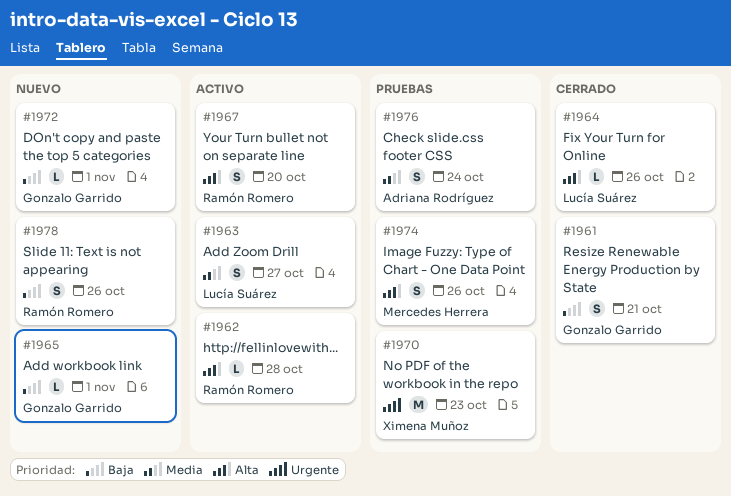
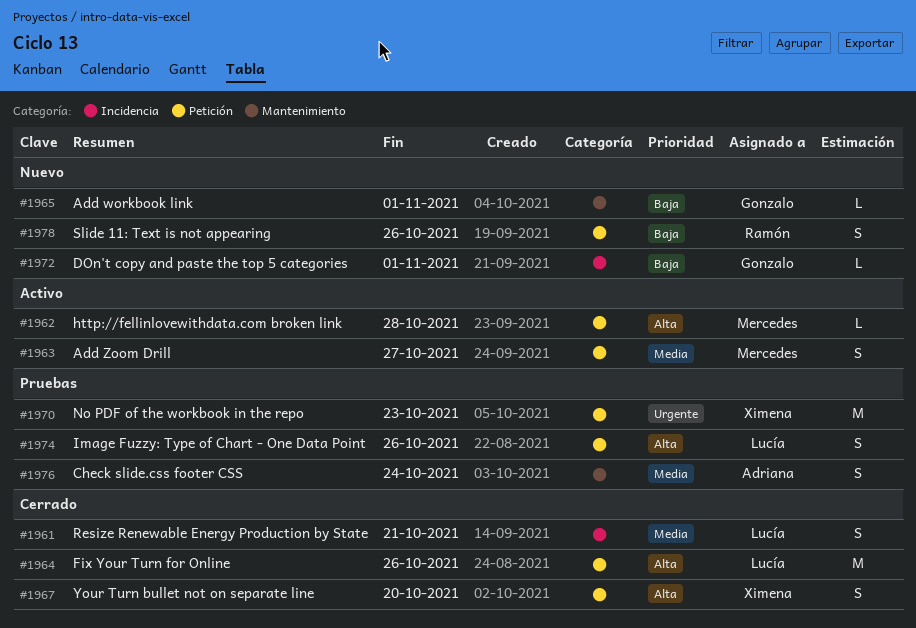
#1961, owner: Gonzalo Garrido -> Lucía Suárez
#1961, priority: Baja -> Media
#1962, owner: Ramón Romero -> Mercedes Herrera
#1963, owner: Lucía Suárez -> Mercedes Herrera
#1964, estimate: L -> M
#1967, status: Activo -> Cerrado
#1967, owner: Ramón Romero -> Ximena Muñoz
#1974, owner: Mercedes Herrera -> Lucía Suárez

